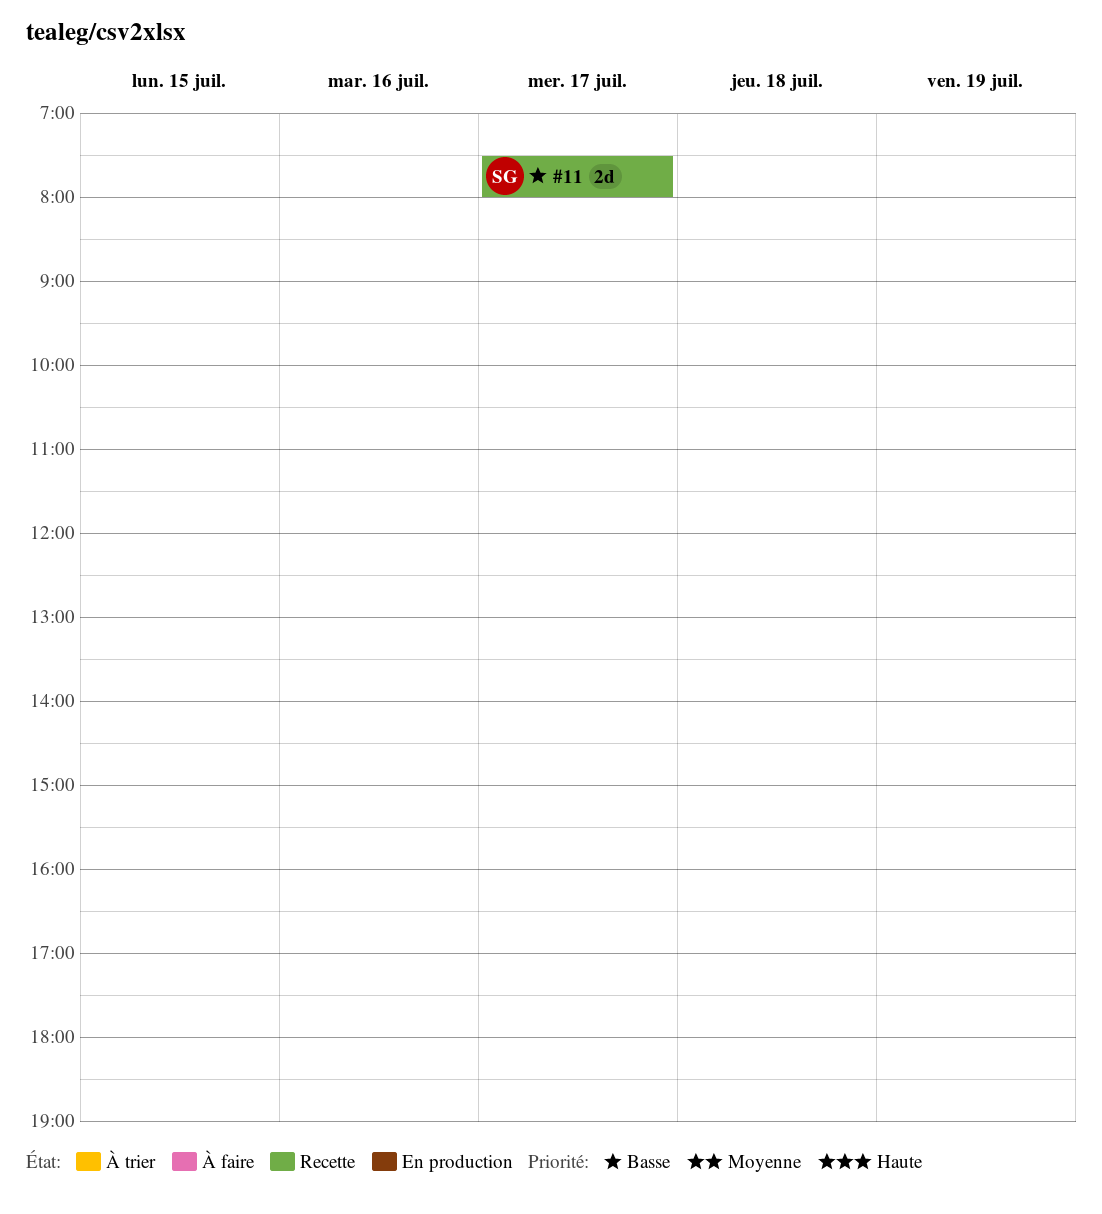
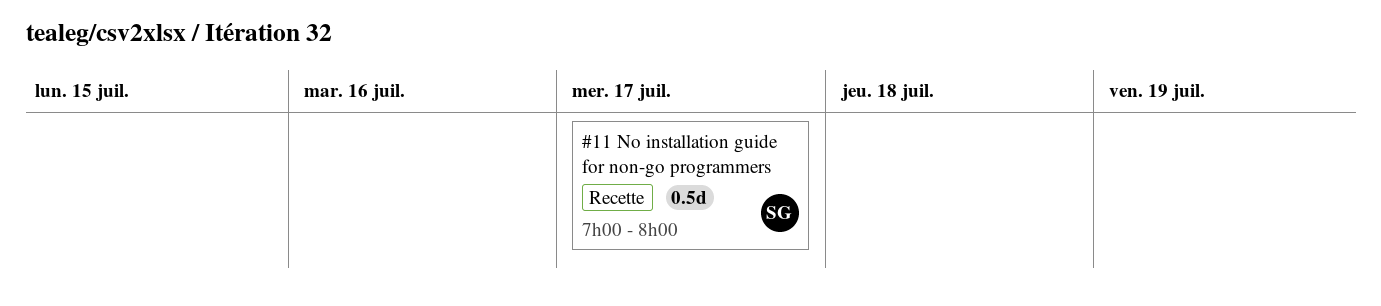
#11, estimate: 2d -> 0.5d
#11, begins: 07:30 -> 07:00

